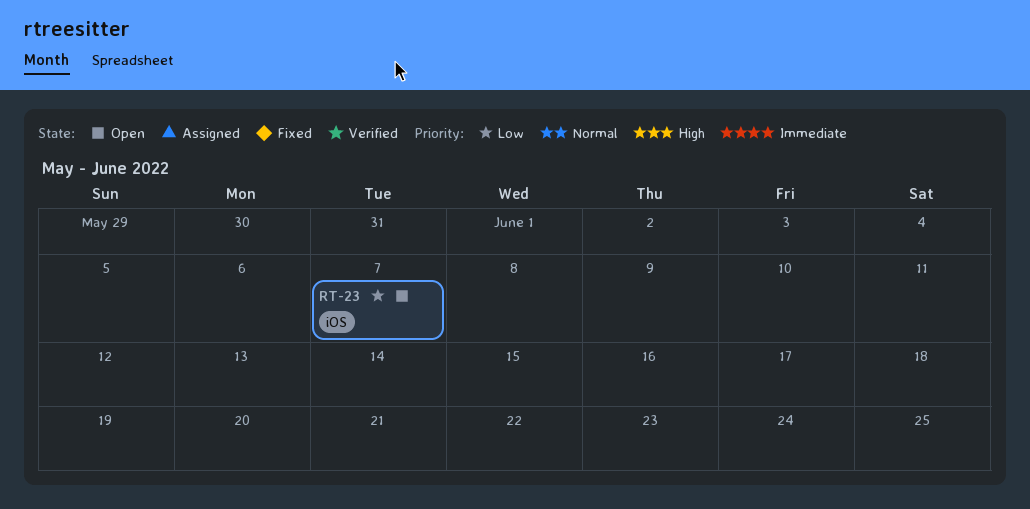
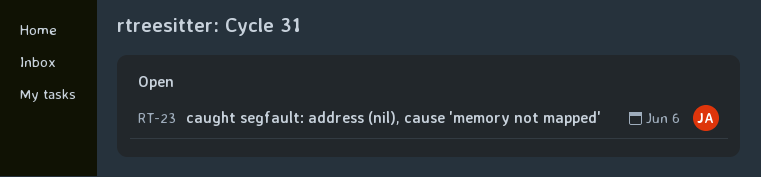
RT-23, due: Jun 7 -> Jun 6

